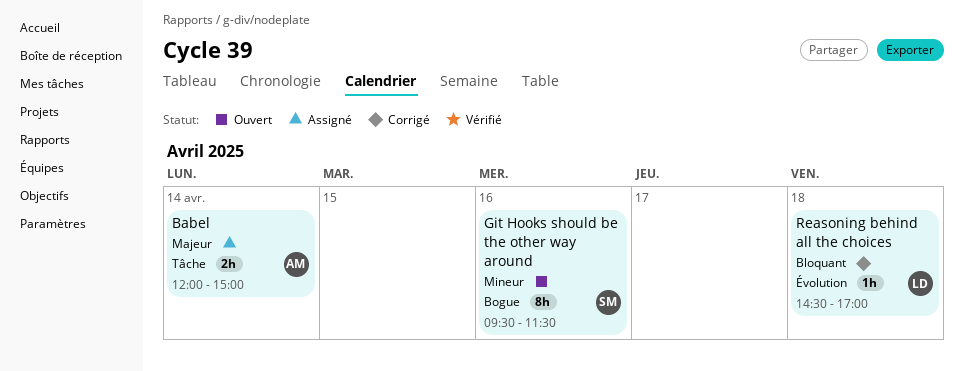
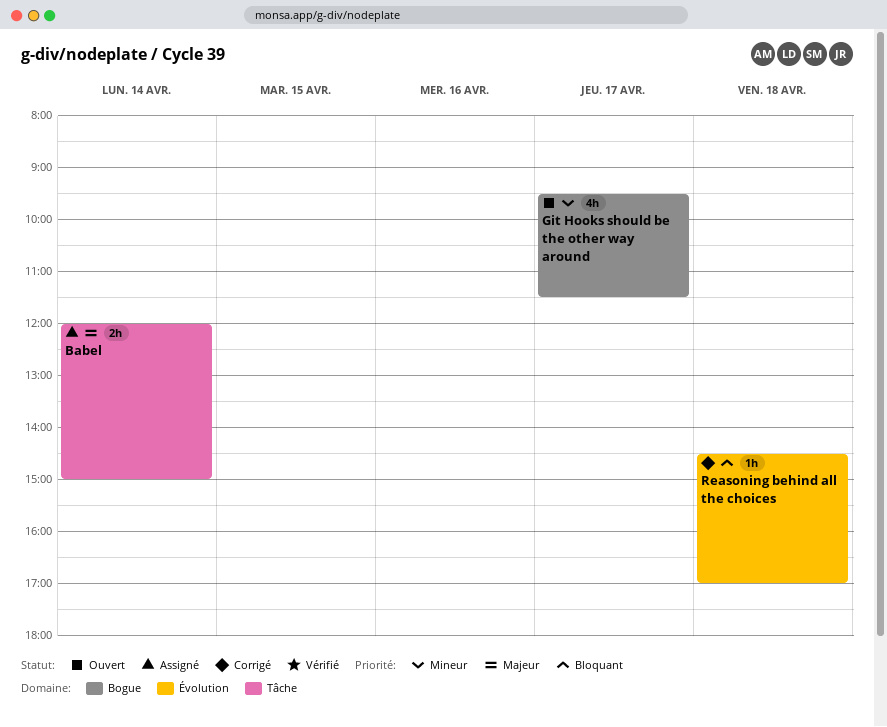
Git Hooks should be the other way around, estimate: 8h -> 4h
Git Hooks should be the other way around, day: Apr 16 -> Apr 17

